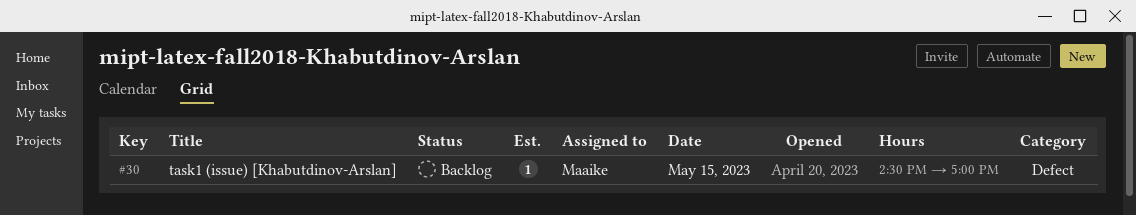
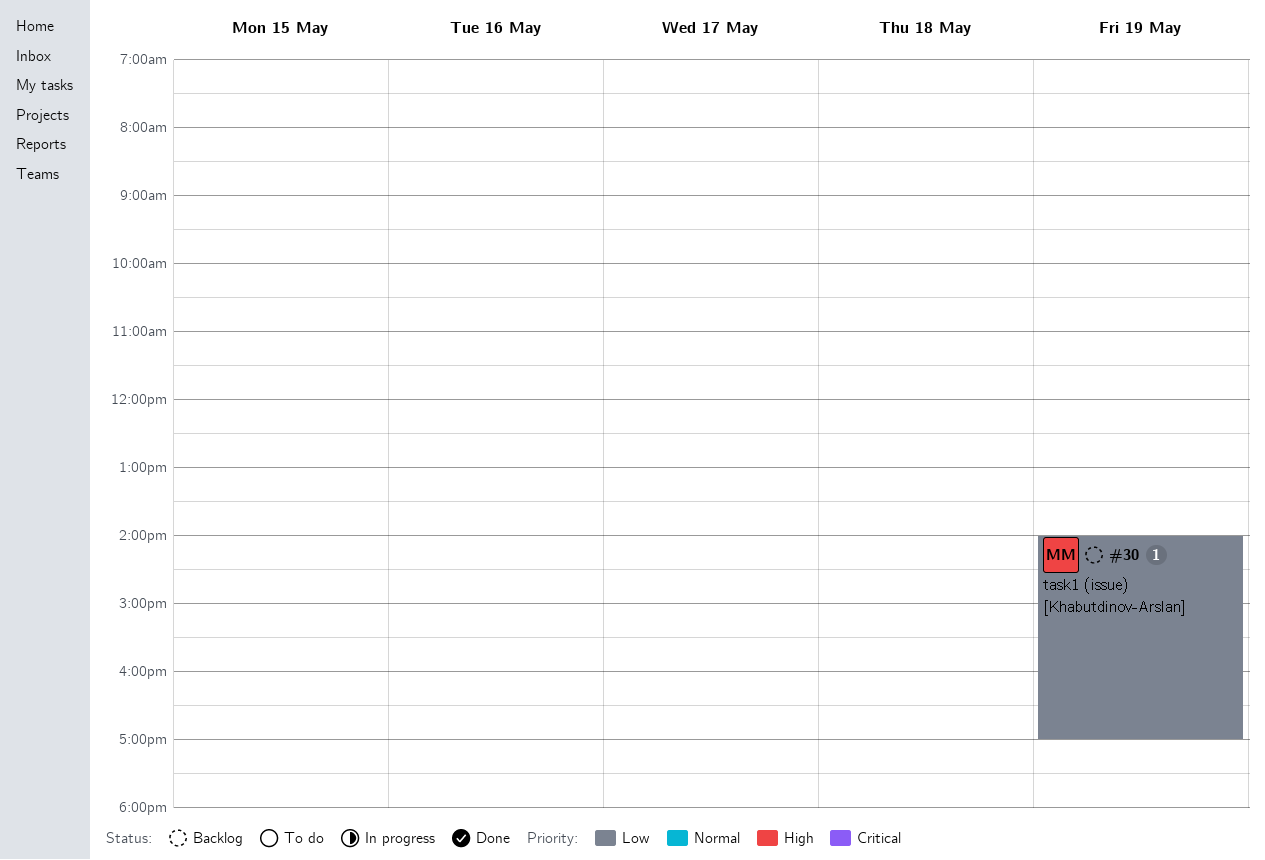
#30, day: May 15 -> May 19
#30, begins: 14:30 -> 14:00

